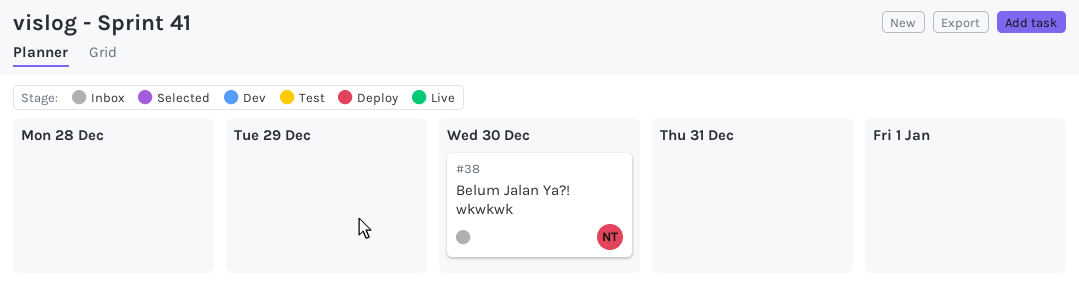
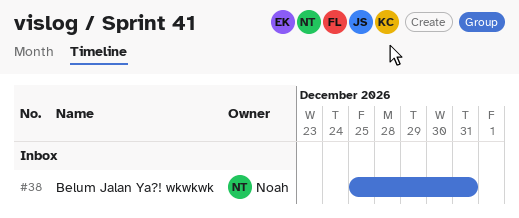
#38, due: Dec 30 -> Dec 31

